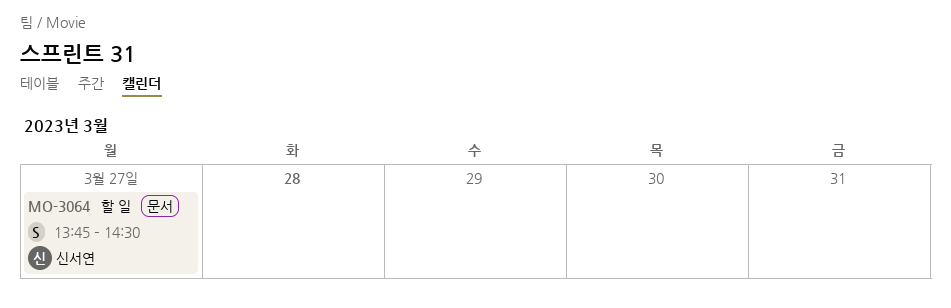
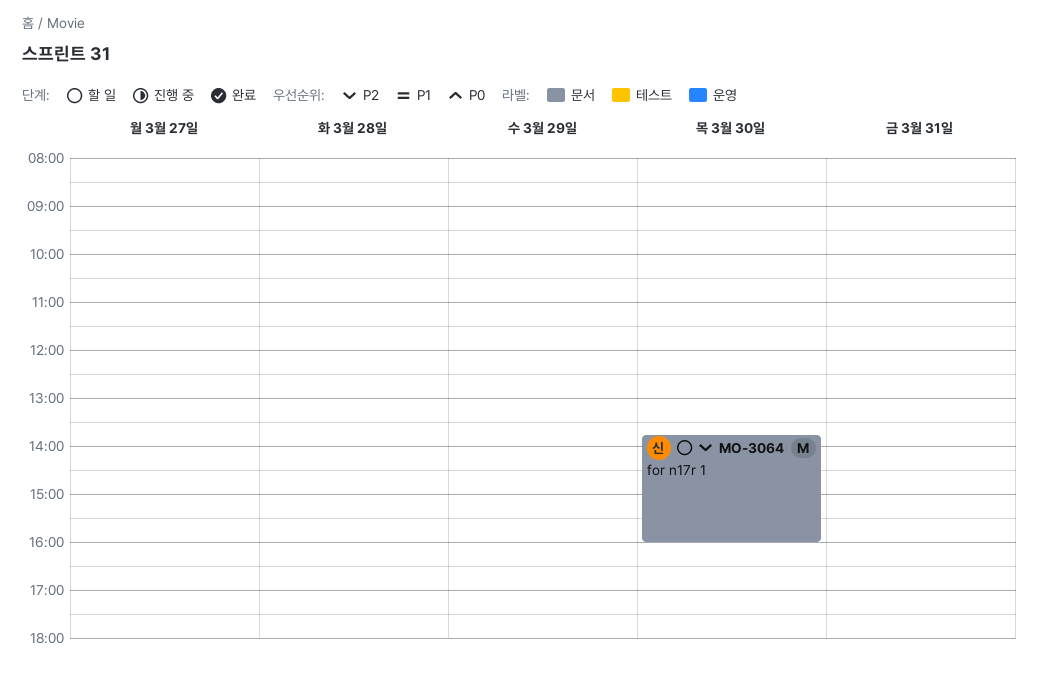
MO-3064, estimate: S -> M
MO-3064, day: Mar 27 -> Mar 30
MO-3064, ends: 14:30 -> 16:00

